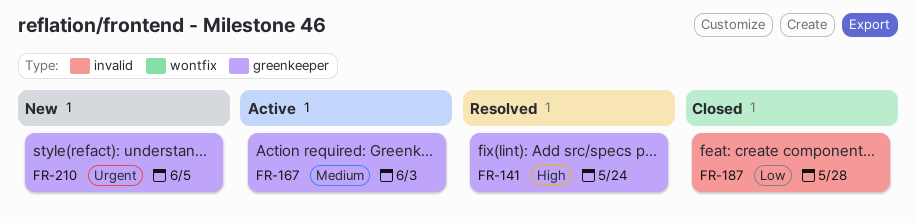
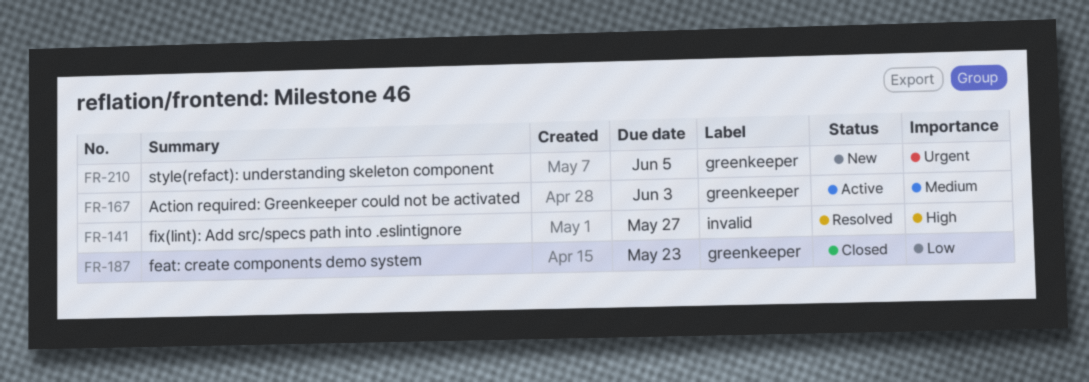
FR-141, label: greenkeeper -> invalid
FR-141, due: May 24 -> May 27
FR-187, label: invalid -> greenkeeper
FR-187, due: May 28 -> May 23

